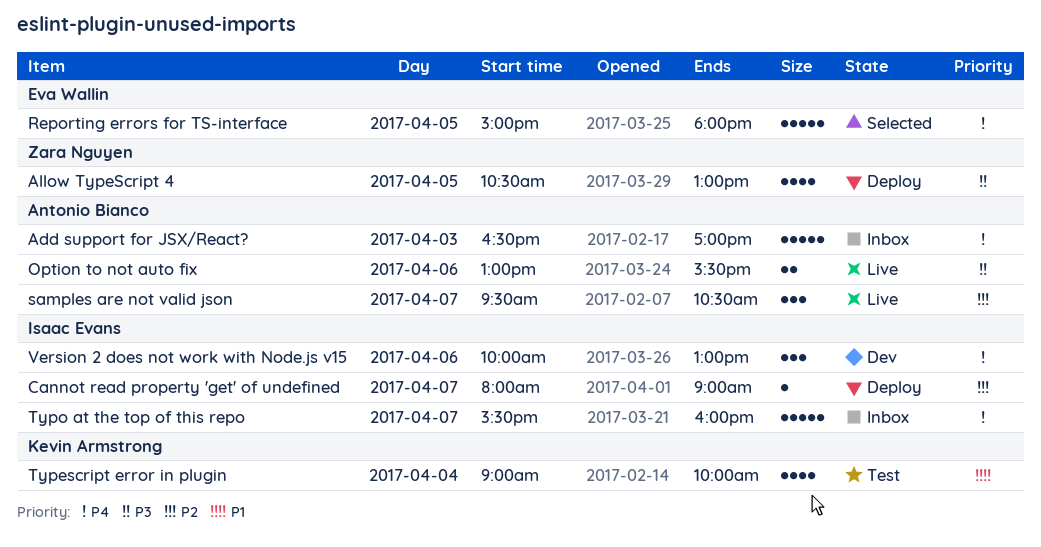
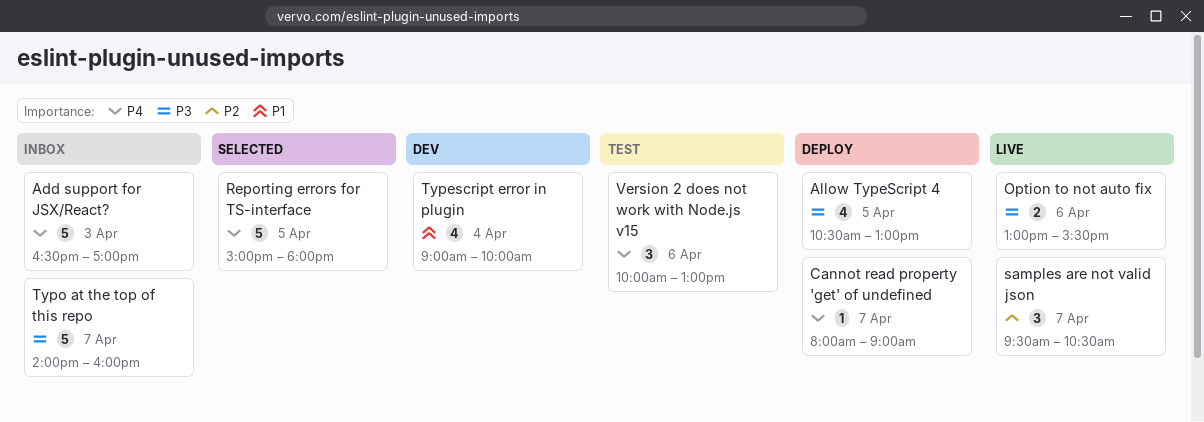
Cannot read property 'get' of undefined, priority: P2 -> P4
Typescript error in plugin, status: Test -> Dev
Typo at the top of this repo, priority: P4 -> P3
Typo at the top of this repo, begins: 15:30 -> 14:00
Version 2 does not work with Node.js v15, status: Dev -> Test

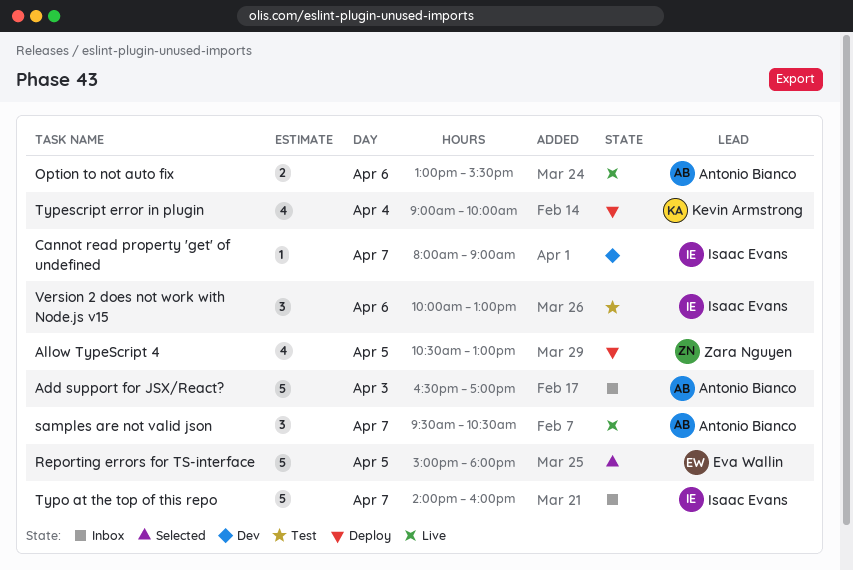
Cannot read property 'get' of undefined, status: Deploy -> Dev
Typescript error in plugin, status: Dev -> Deploy

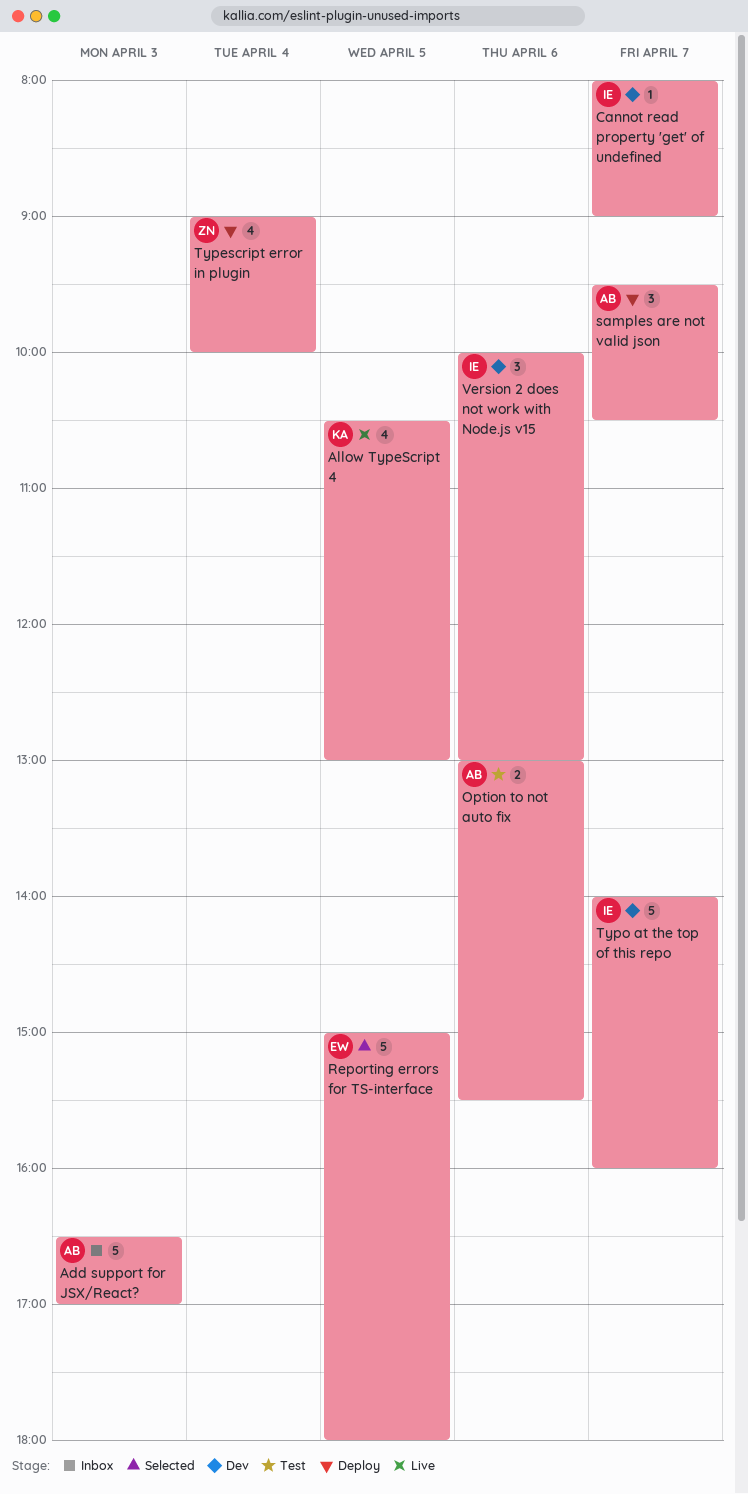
Allow TypeScript 4, status: Deploy -> Live
Allow TypeScript 4, owner: Zara Nguyen -> Kevin Armstrong
Option to not auto fix, status: Live -> Test
samples are not valid json, status: Live -> Deploy
Typescript error in plugin, owner: Kevin Armstrong -> Zara Nguyen
Typo at the top of this repo, status: Inbox -> Dev
Version 2 does not work with Node.js v15, status: Test -> Dev

